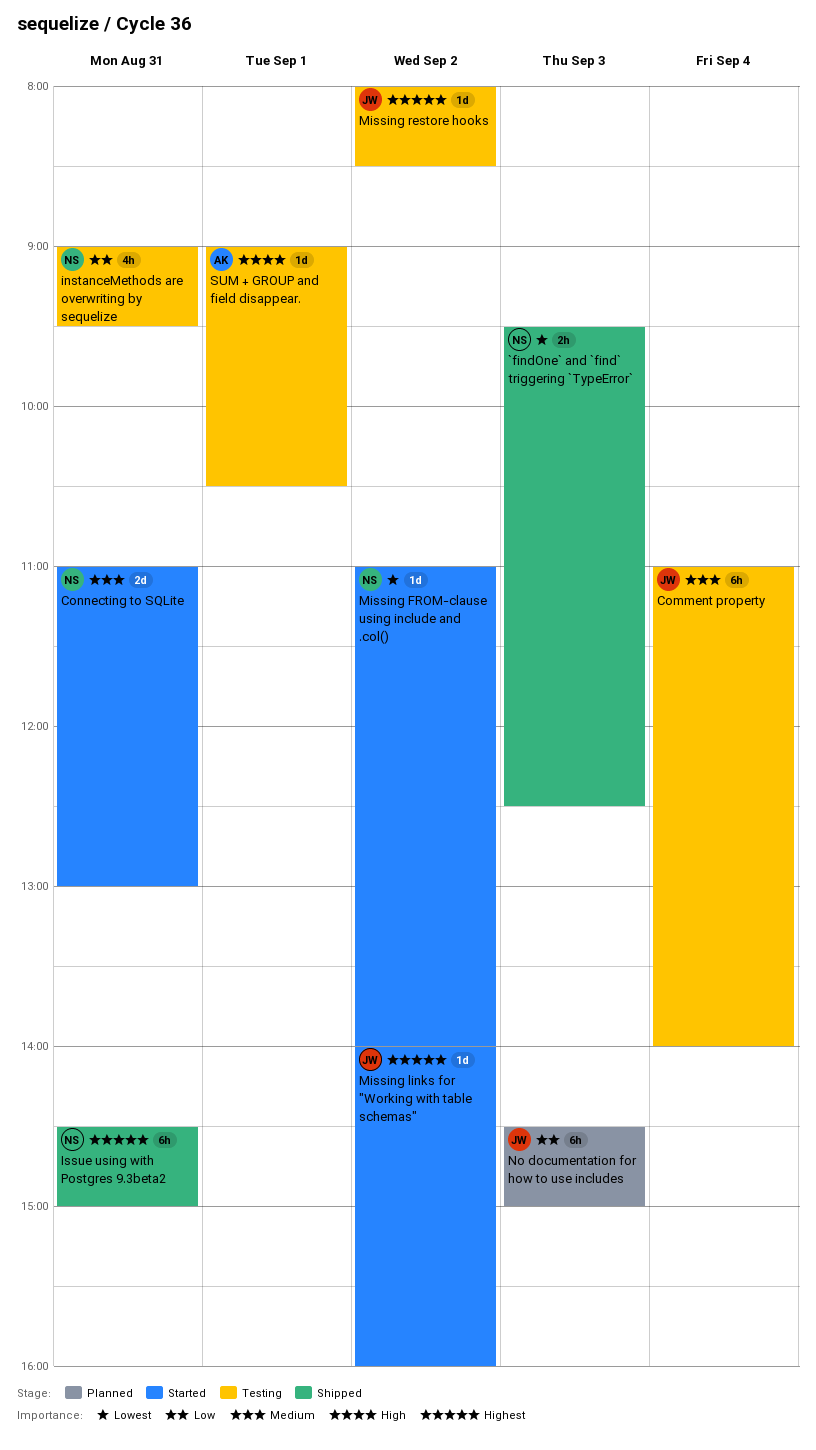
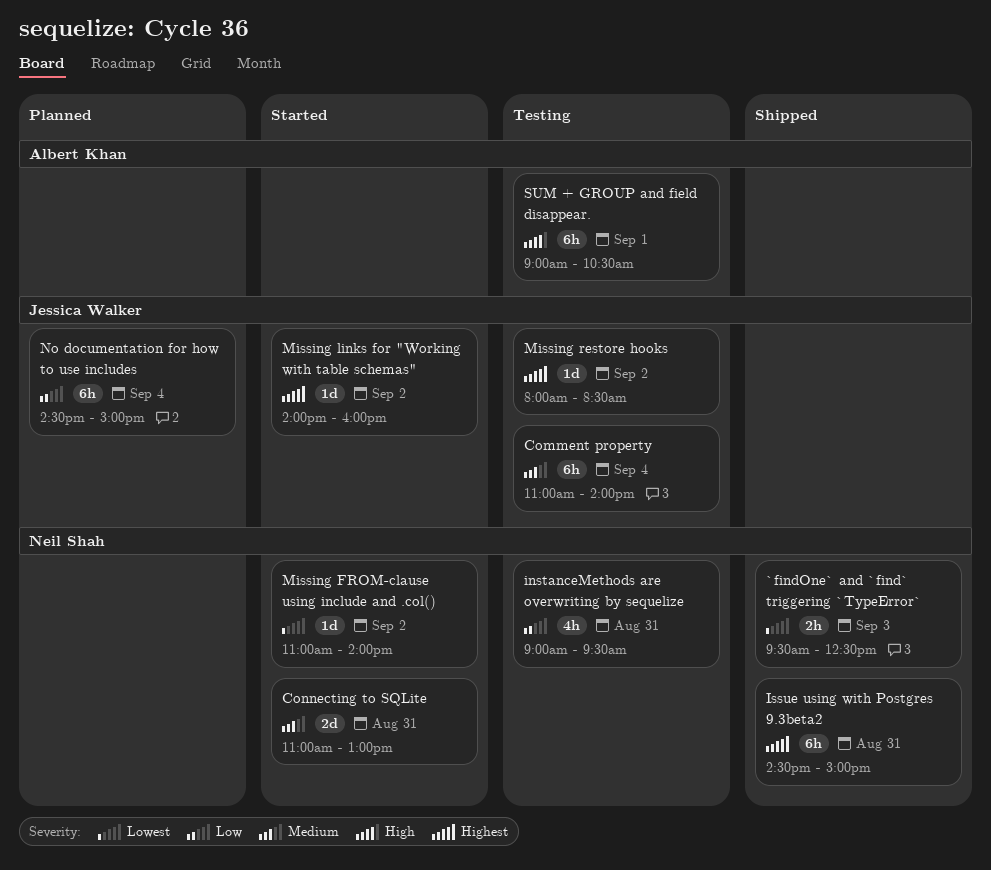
No documentation for how to use includes, day: Sep 3 -> Sep 4
SUM + GROUP and field disappear., estimate: 1d -> 6h

